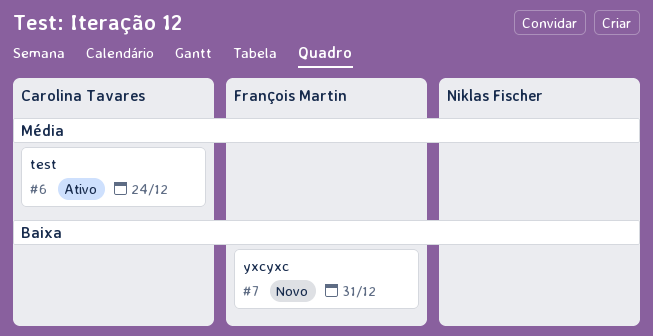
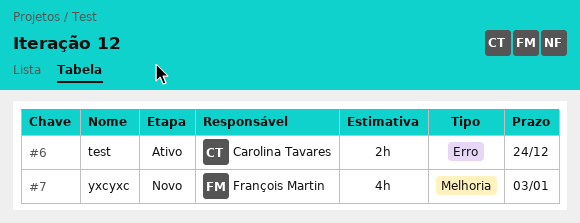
#7, due: Dec 31 -> Jan 3

